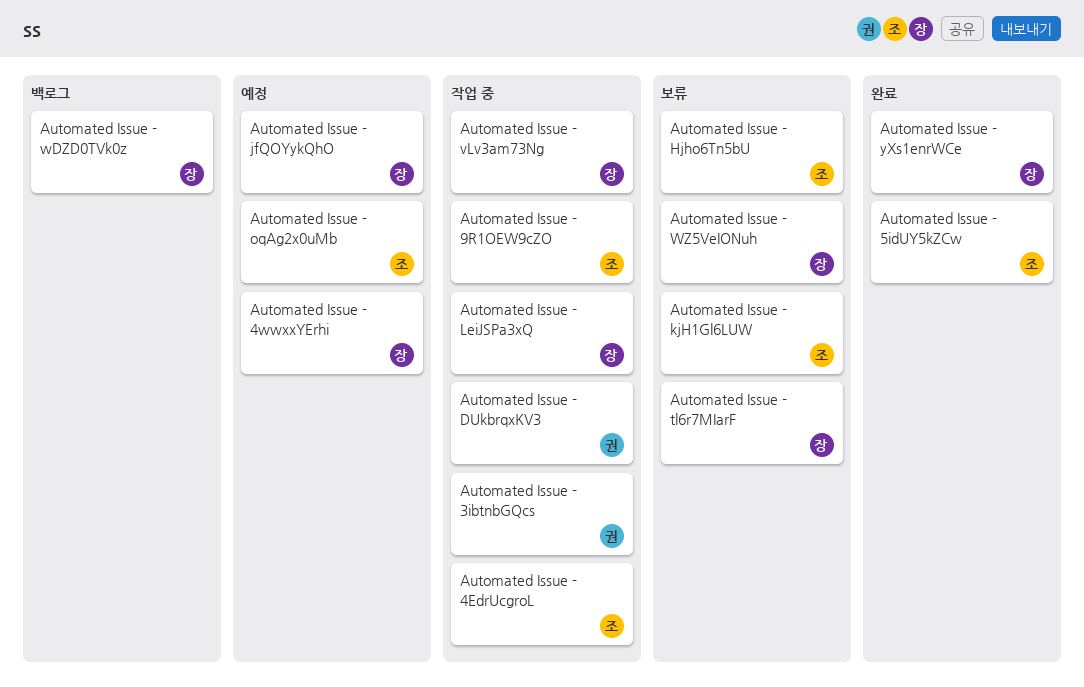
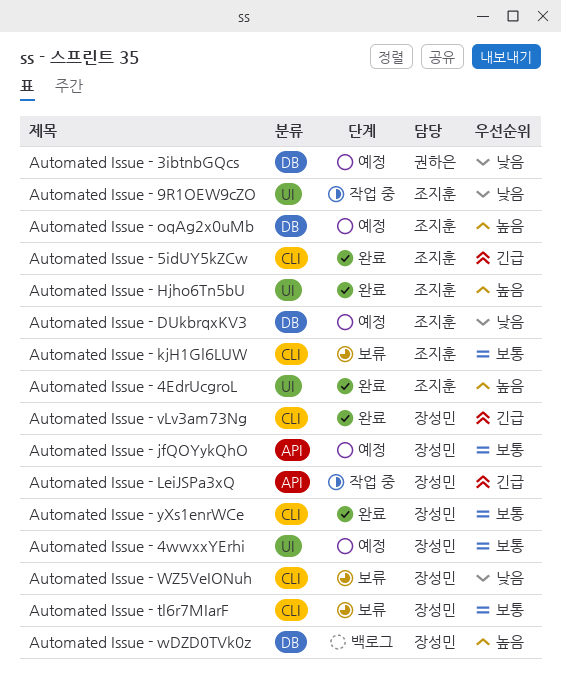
Automated Issue - 3ibtnbGQcs, status: 작업 중 -> 예정
Automated Issue - 4EdrUcgroL, status: 작업 중 -> 완료
Automated Issue - DUkbrqxKV3, status: 작업 중 -> 예정
Automated Issue - DUkbrqxKV3, owner: 권하은 -> 조지훈
Automated Issue - Hjho6Tn5bU, status: 보류 -> 완료
Automated Issue - vLv3am73Ng, status: 작업 중 -> 완료

